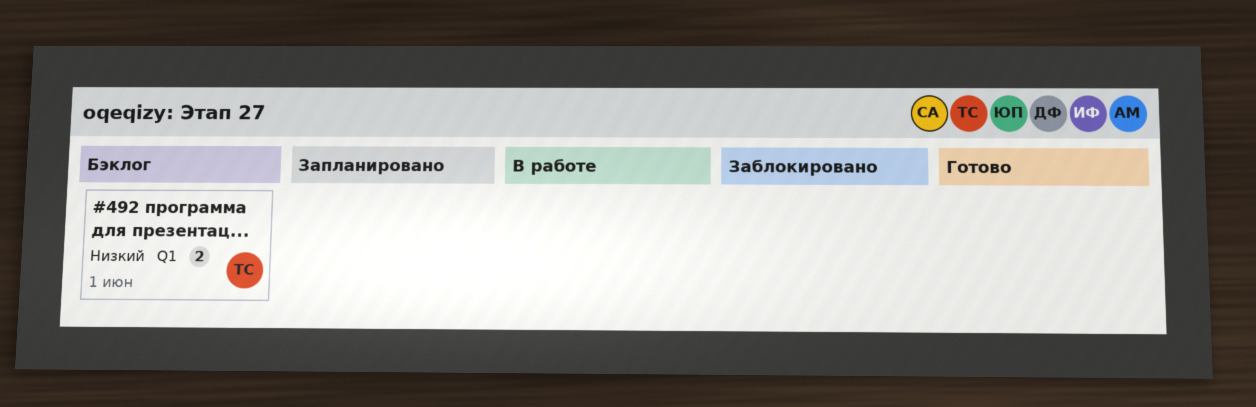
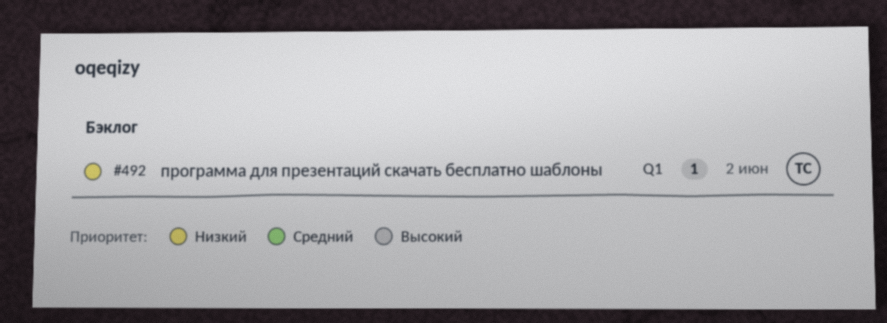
#492, estimate: 2 -> 1
#492, due: Jun 1 -> Jun 2

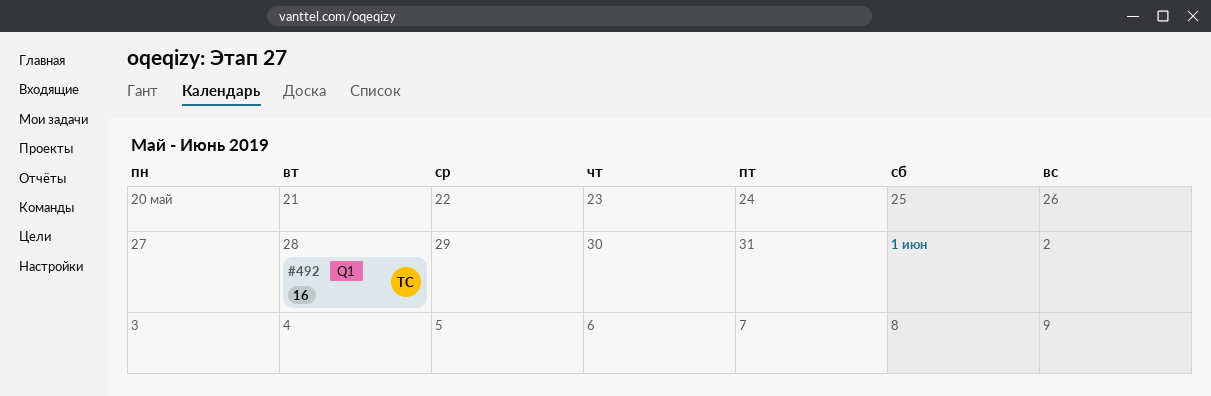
#492, estimate: 1 -> 16
#492, due: Jun 2 -> May 28

